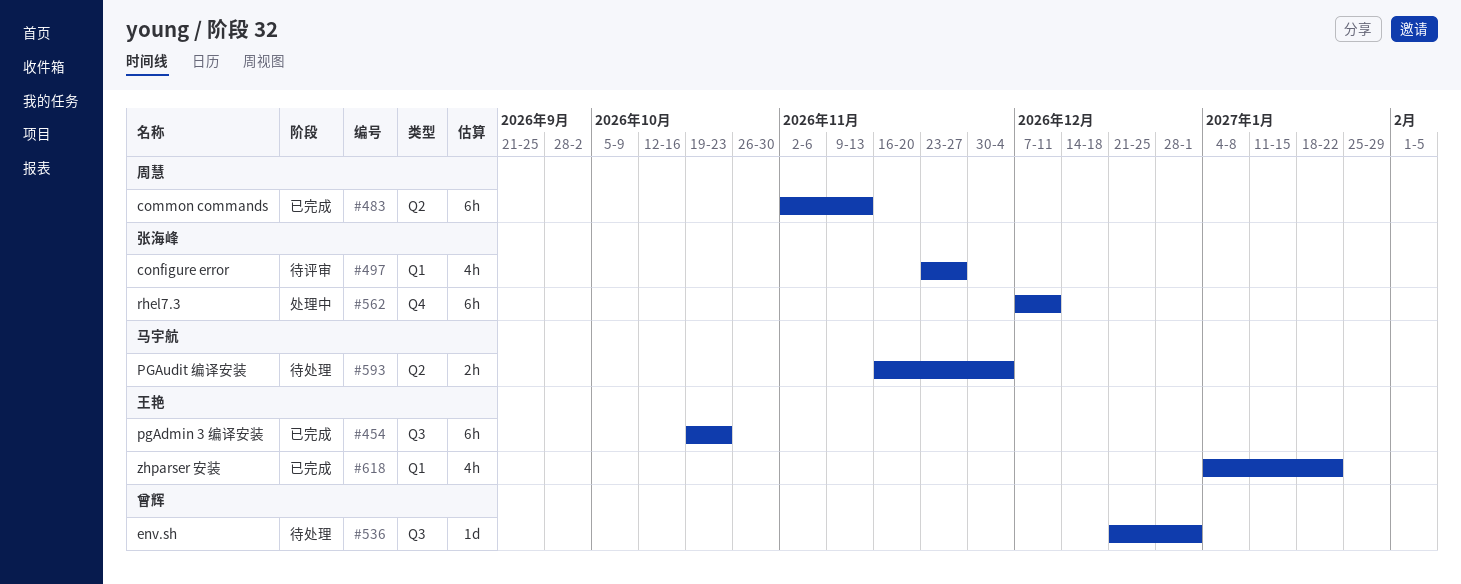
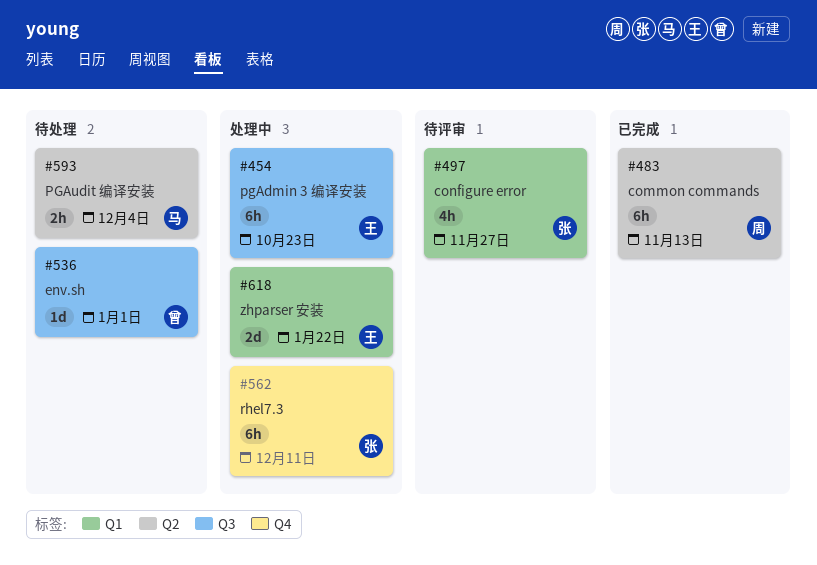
#454, status: 已完成 -> 处理中
#618, status: 已完成 -> 处理中
#618, estimate: 4h -> 2d

